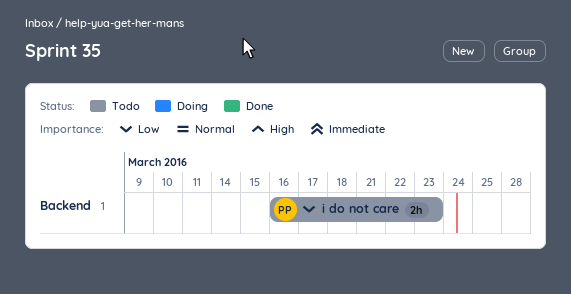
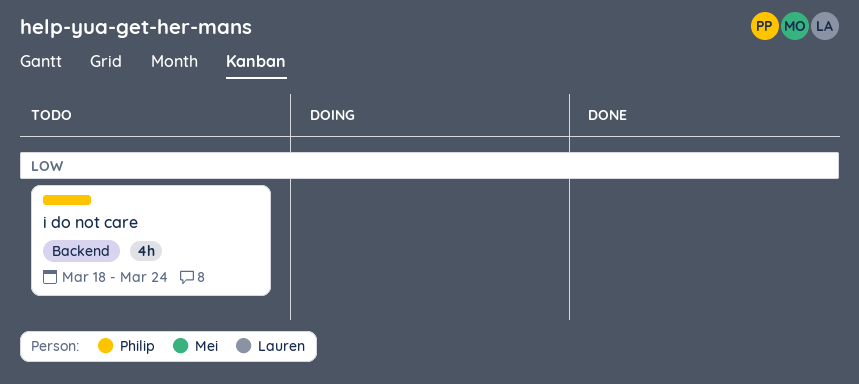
i do not care, estimate: 2h -> 4h
i do not care, start: Mar 16 -> Mar 18
i do not care, due: Mar 23 -> Mar 24

